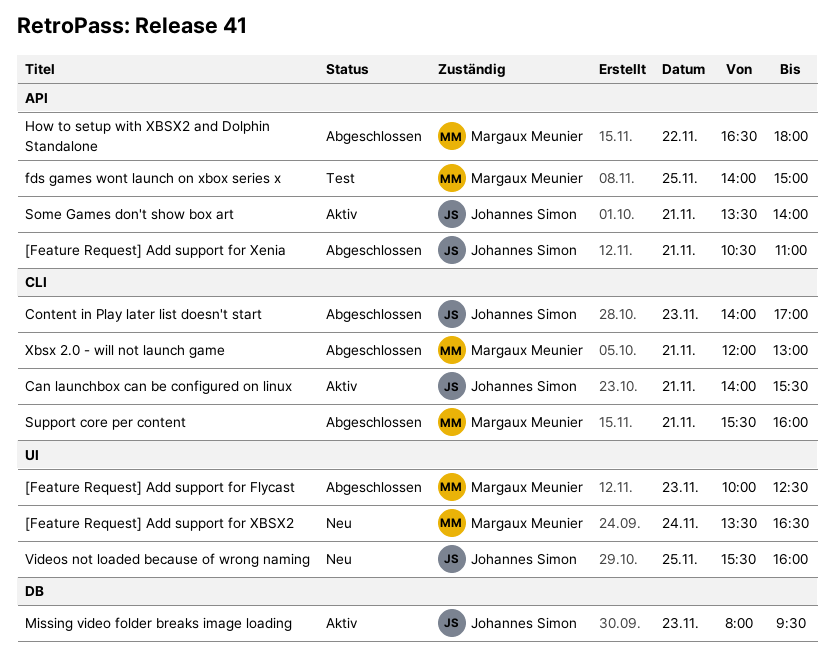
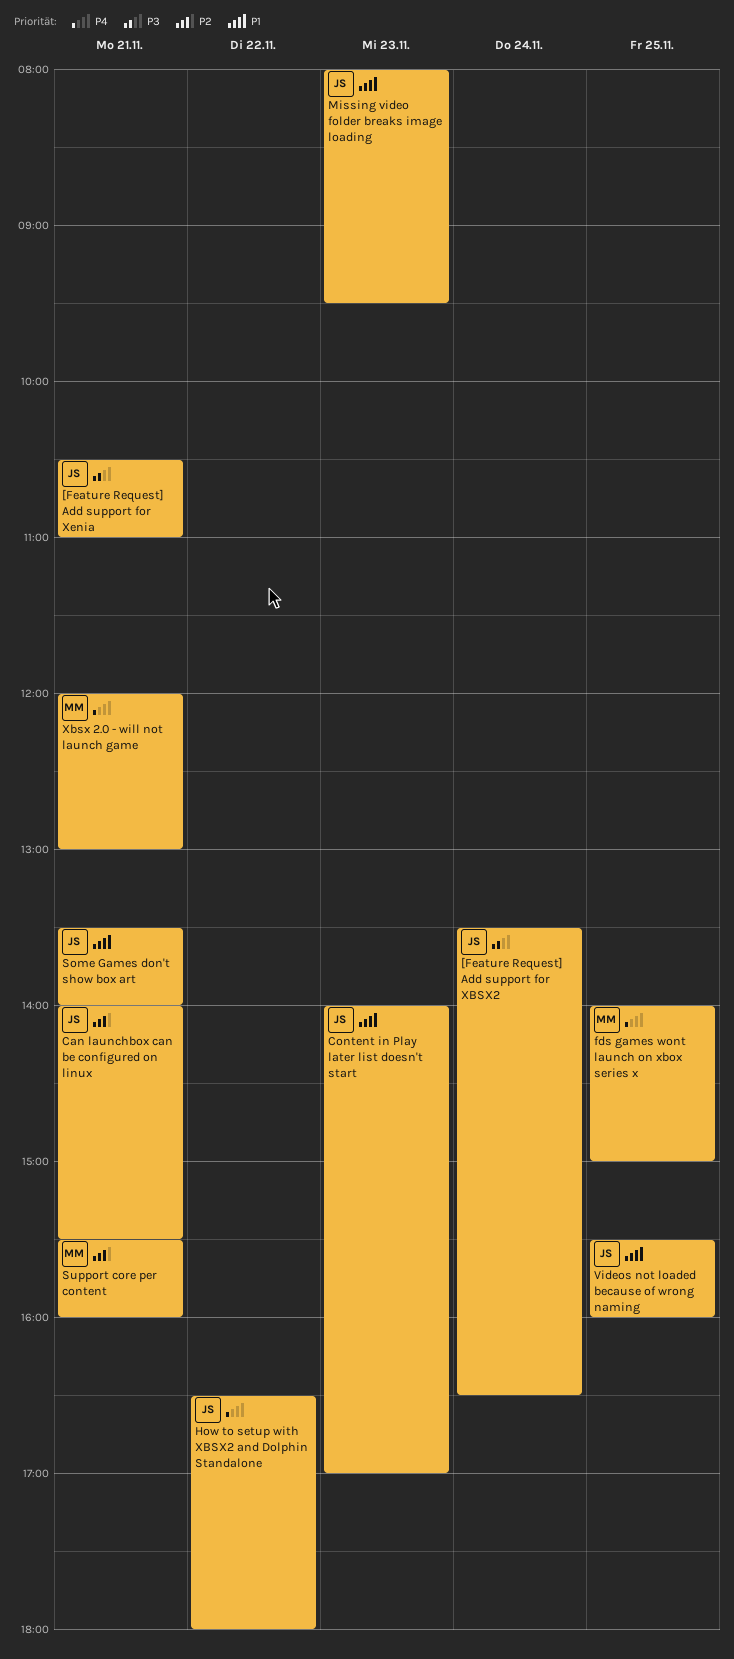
[Feature Request] Add support for Flycast: present -> none
[Feature Request] Add support for XBSX2, owner: Margaux Meunier -> Johannes Simon
How to setup with XBSX2 and Dolphin Standalone, owner: Margaux Meunier -> Johannes Simon

